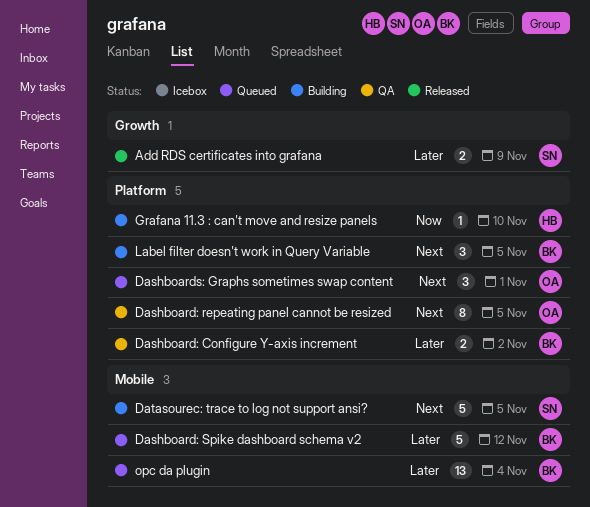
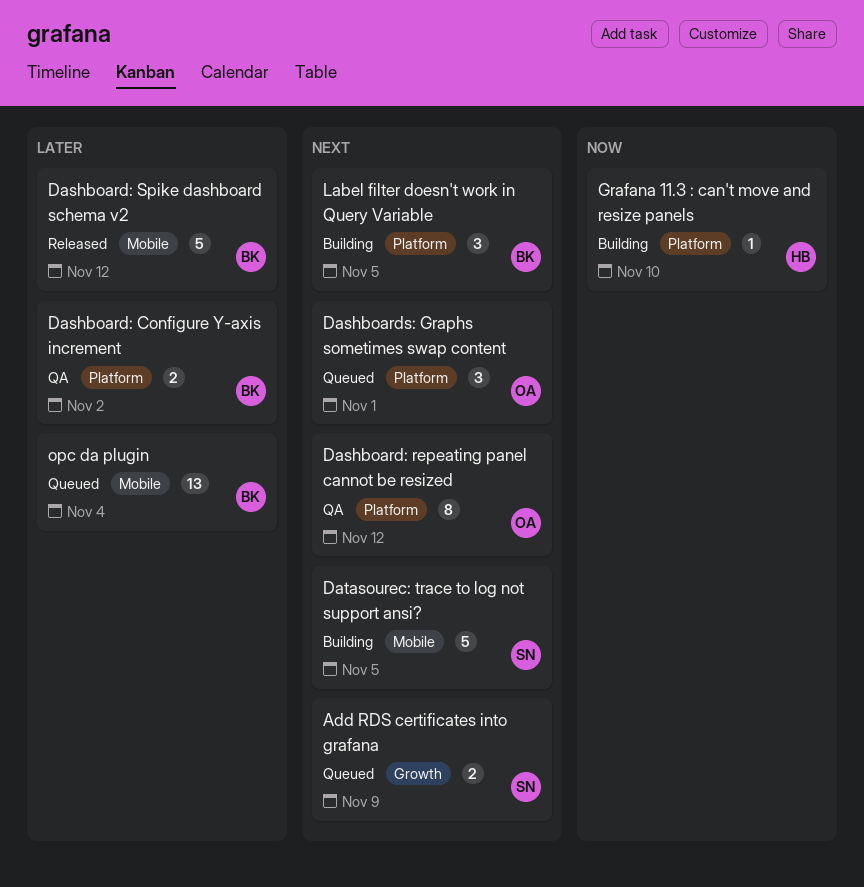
Add RDS certificates into grafana, status: Released -> Queued
Add RDS certificates into grafana, priority: Later -> Next
Dashboard: repeating panel cannot be resized, due: Nov 5 -> Nov 12
Dashboard: Spike dashboard schema v2, status: Queued -> Released

